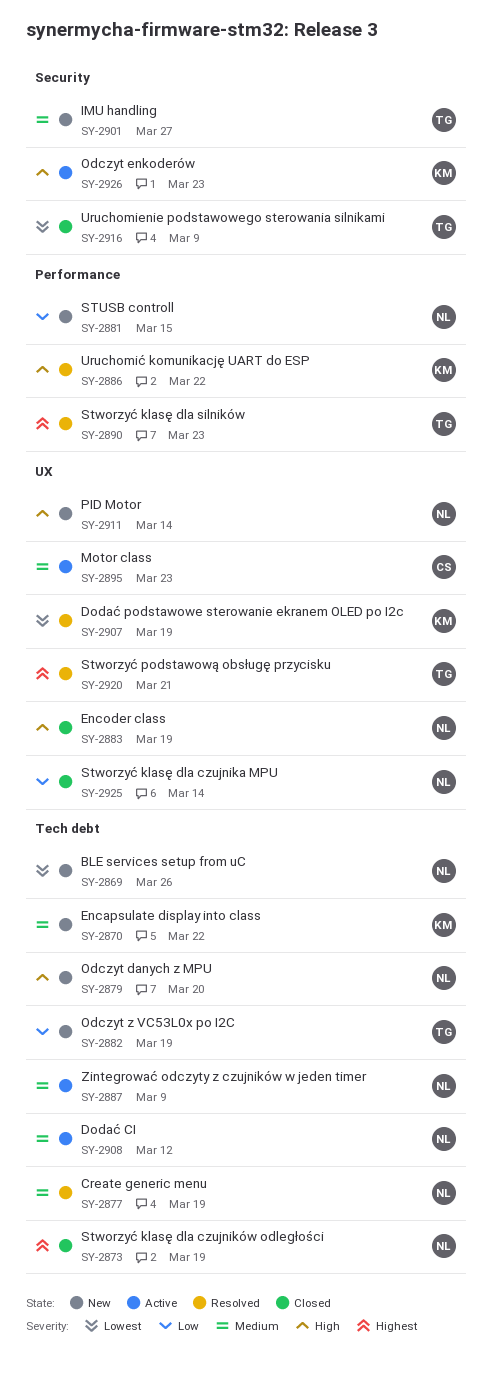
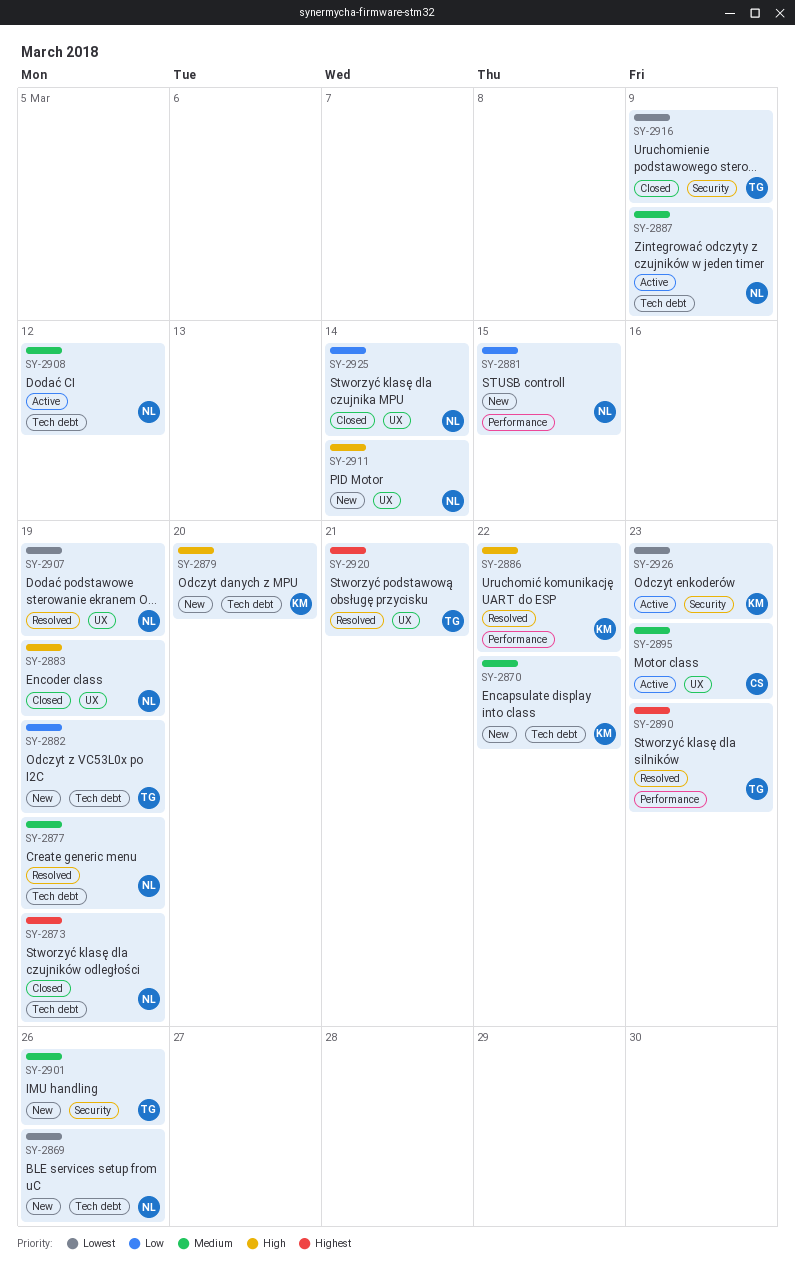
SY-2879, owner: NL -> KM
SY-2901, due: Mar 27 -> Mar 26
SY-2907, owner: KM -> NL
SY-2926, priority: High -> Lowest

